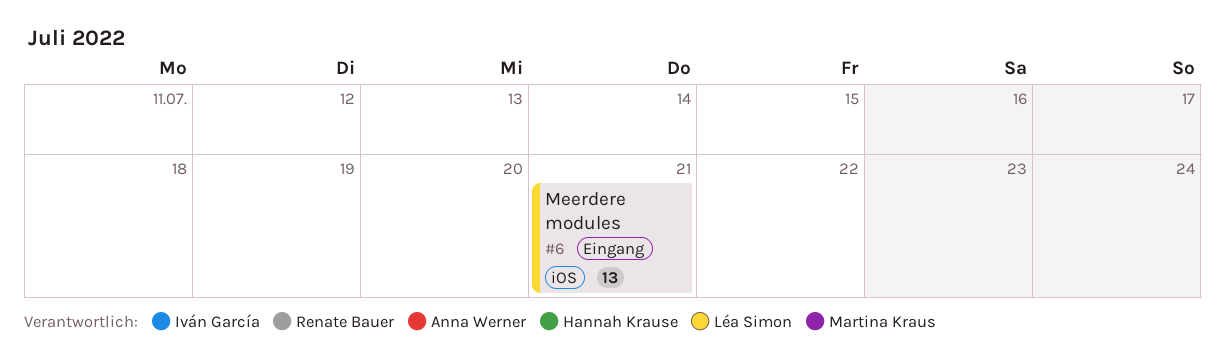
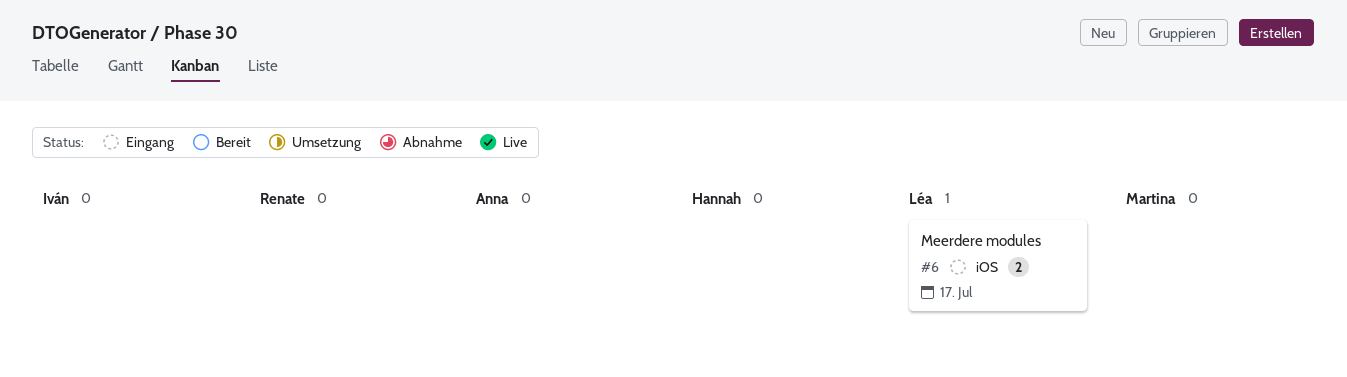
#6, estimate: 13 -> 2
#6, due: Jul 21 -> Jul 17

